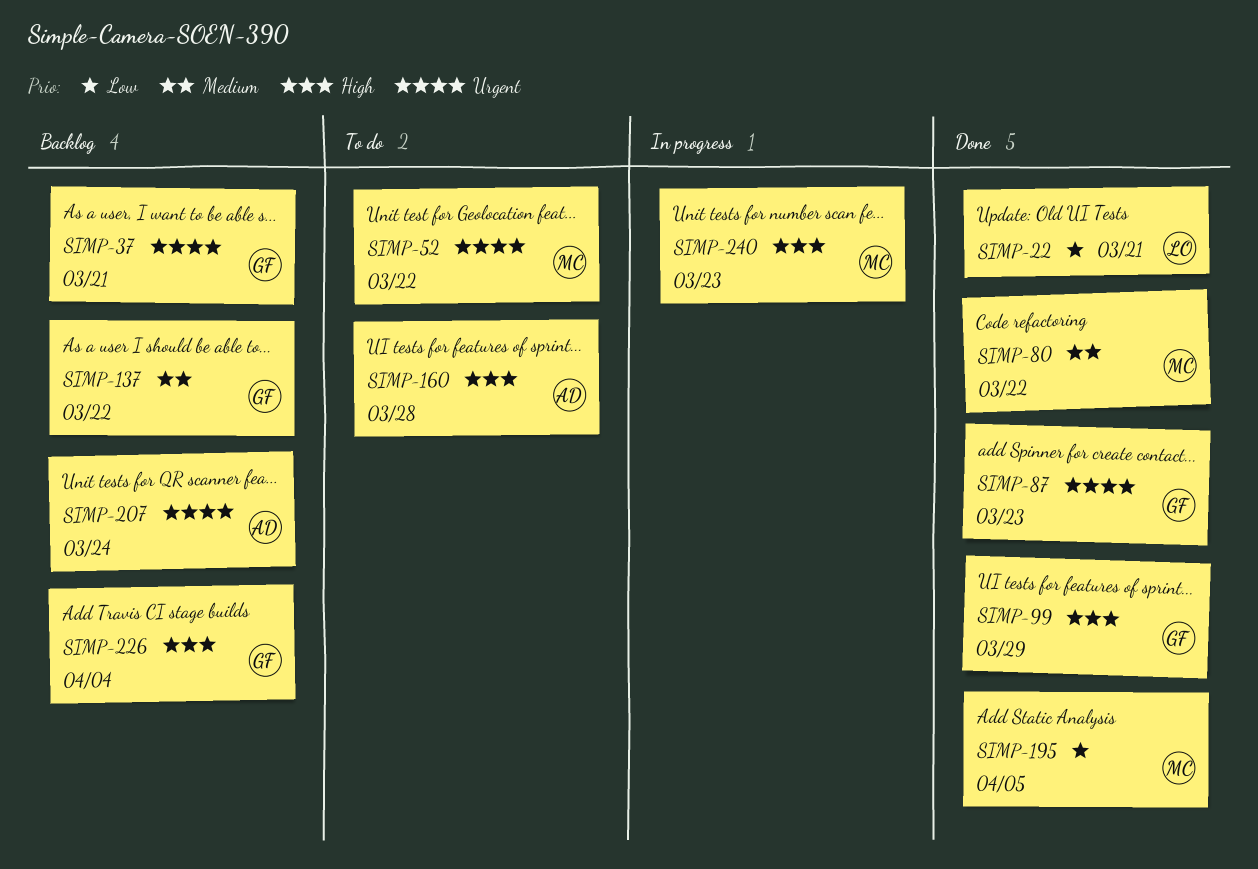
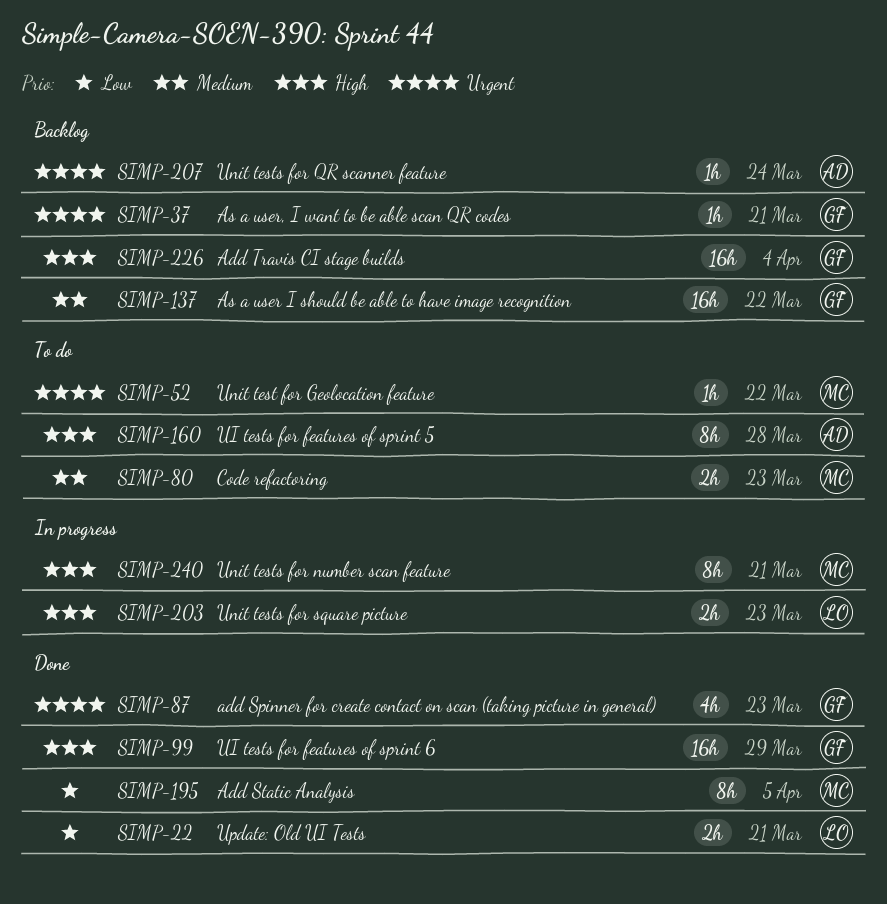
SIMP-80, status: Done -> To do
SIMP-80, due: Mar 22 -> Mar 23
SIMP-203: none -> present
SIMP-240, due: Mar 23 -> Mar 21

